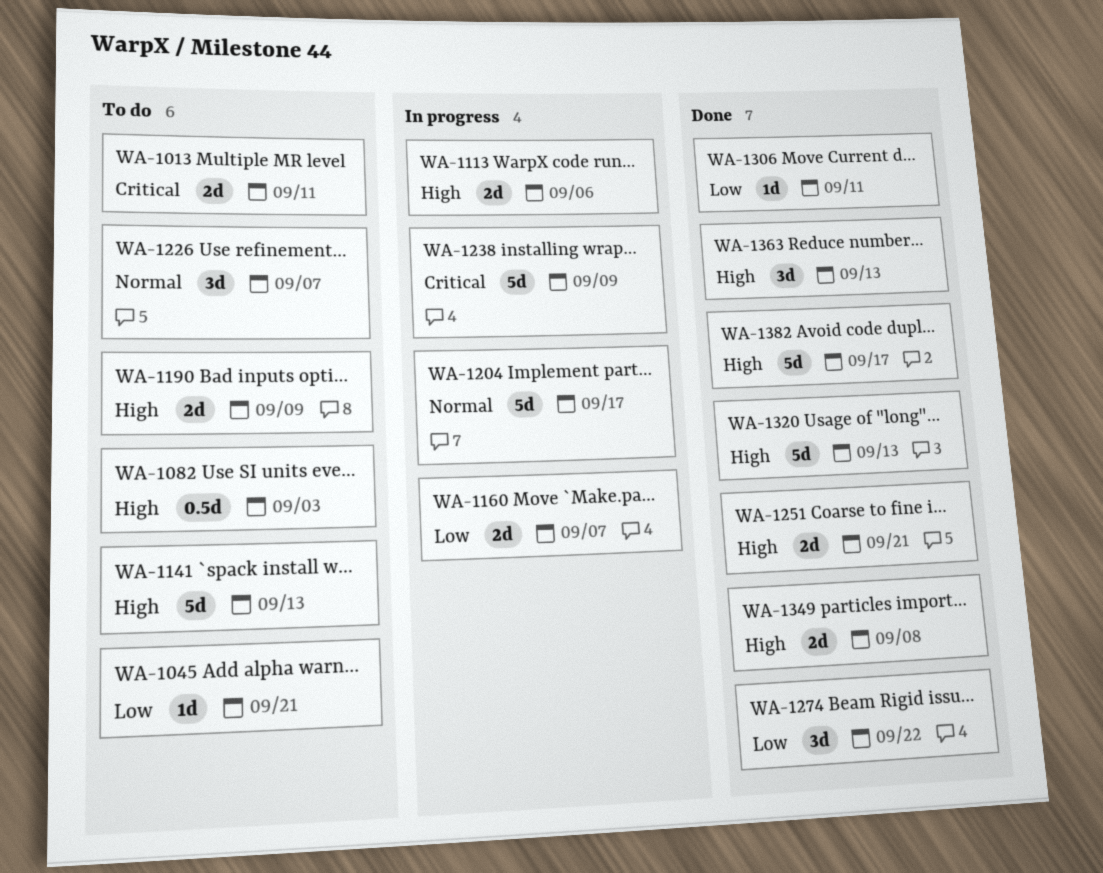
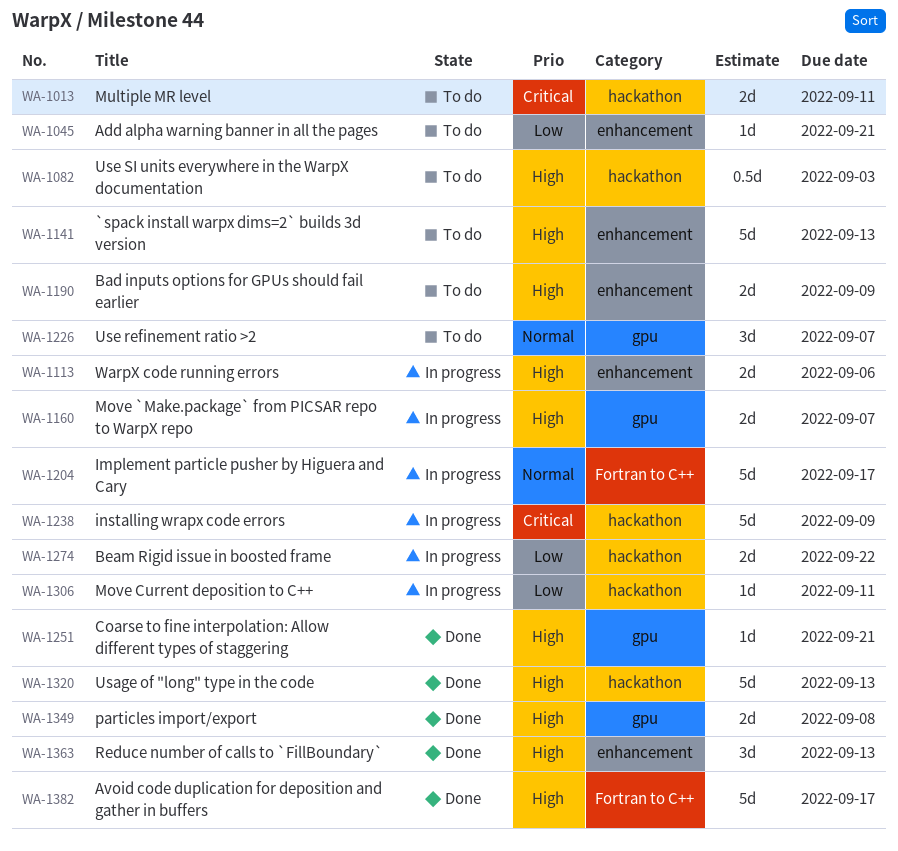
WA-1160, priority: Low -> High
WA-1251, estimate: 2d -> 1d
WA-1274, status: Done -> In progress
WA-1274, estimate: 3d -> 2d
WA-1306, status: Done -> In progress

